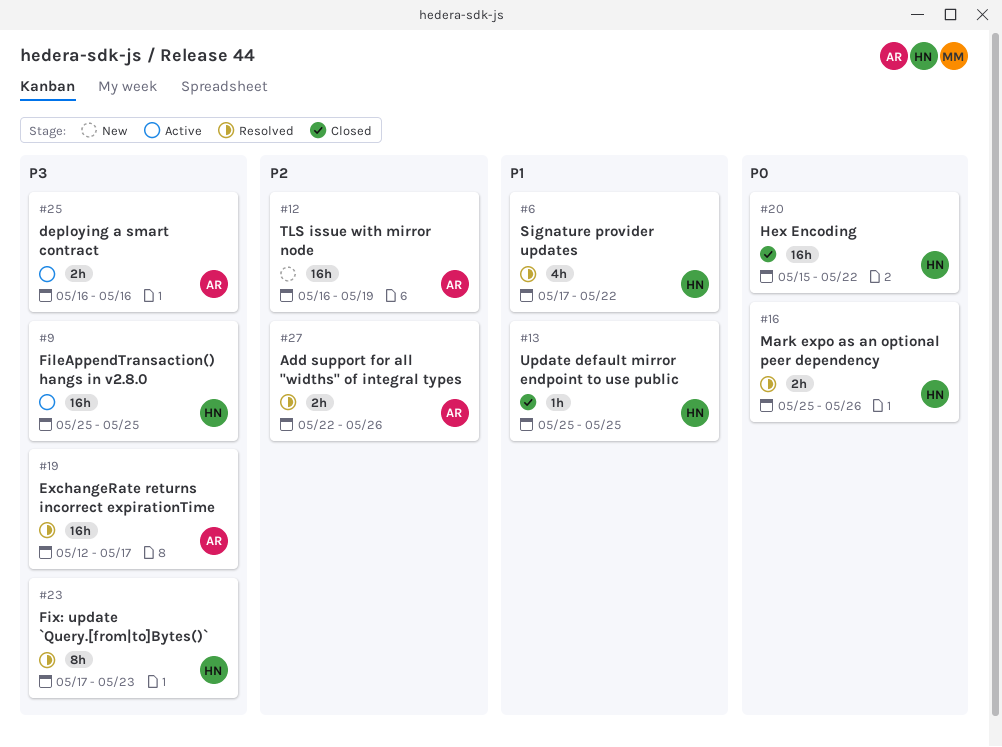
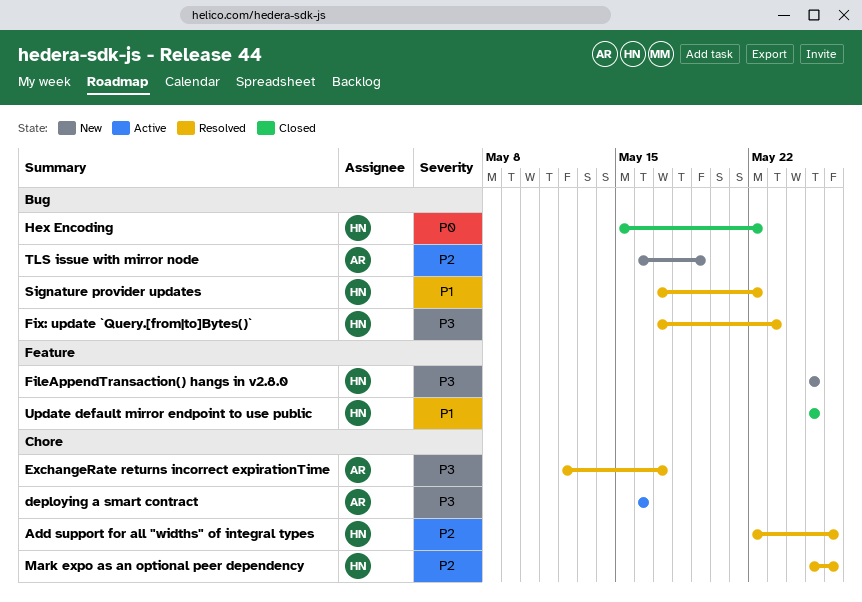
Add support for all "widths" of integral types, owner: AR -> HN
FileAppendTransaction() hangs in v2.8.0, status: Active -> New
Mark expo as an optional peer dependency, priority: P0 -> P2

